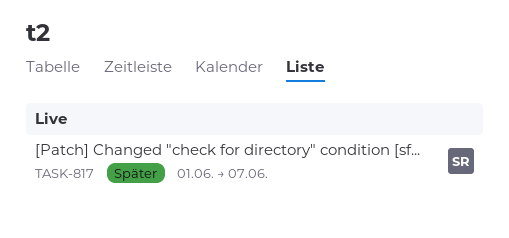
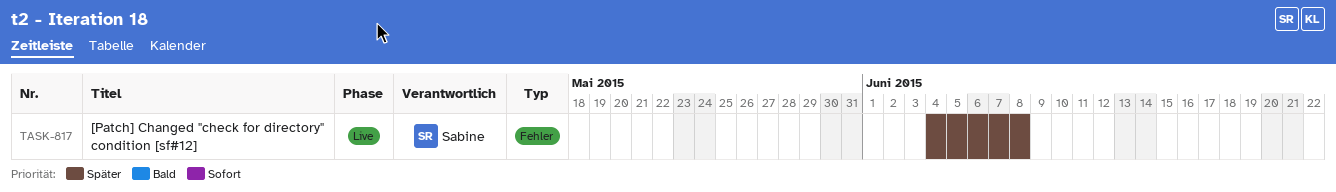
TASK-817, start: Jun 1 -> Jun 4
TASK-817, due: Jun 7 -> Jun 8

